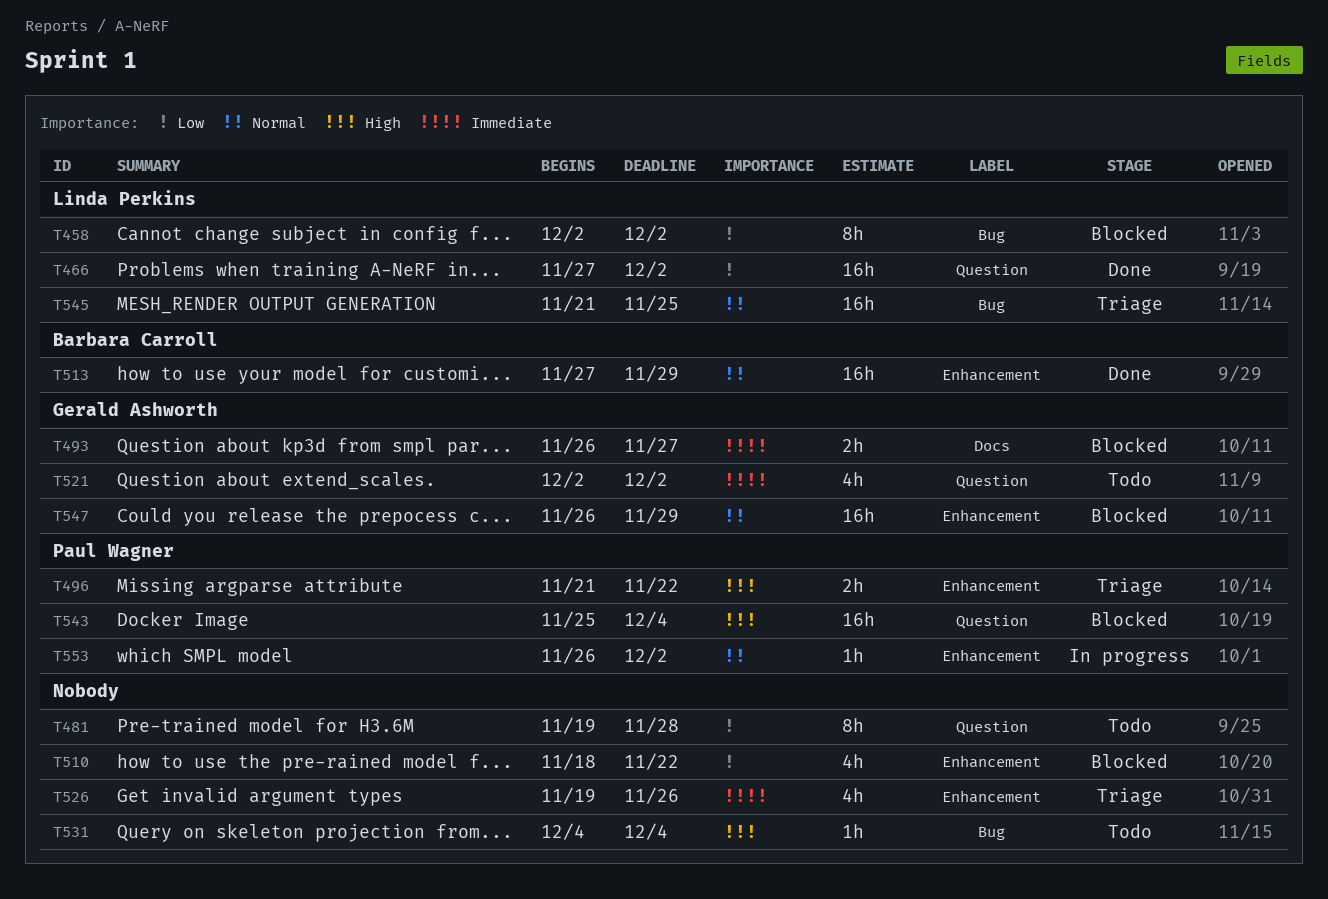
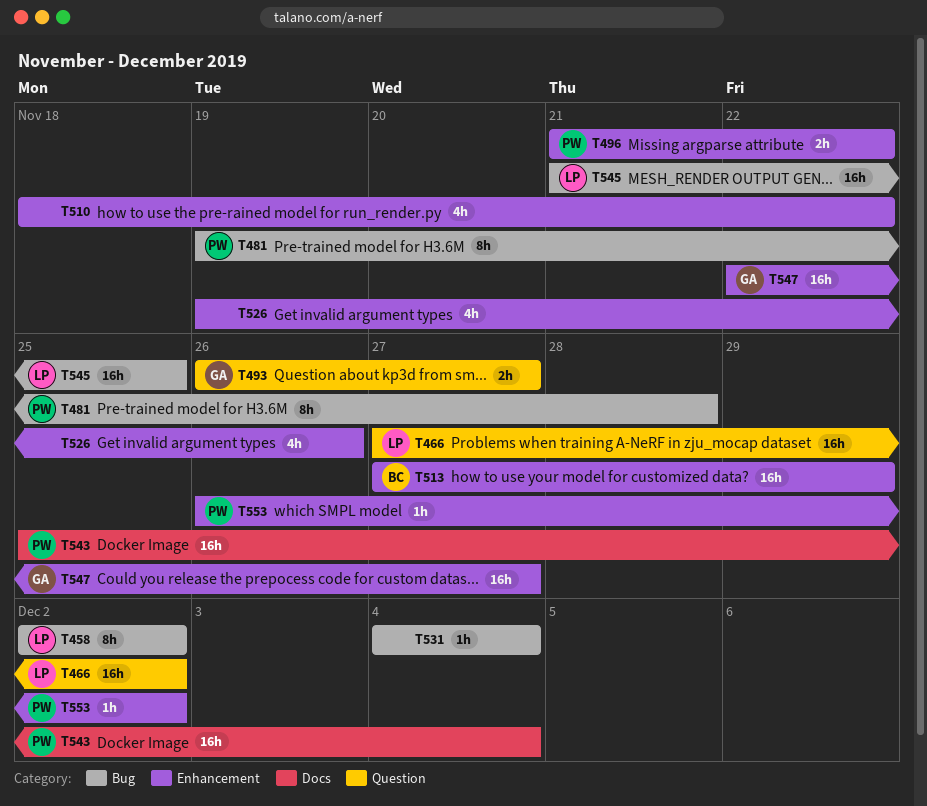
T481, owner: none -> Paul Wagner
T481, label: Question -> Bug
T493, label: Docs -> Question
T521: present -> none
T543, label: Question -> Docs
T547, start: Nov 26 -> Nov 22
T547, due: Nov 29 -> Nov 27

